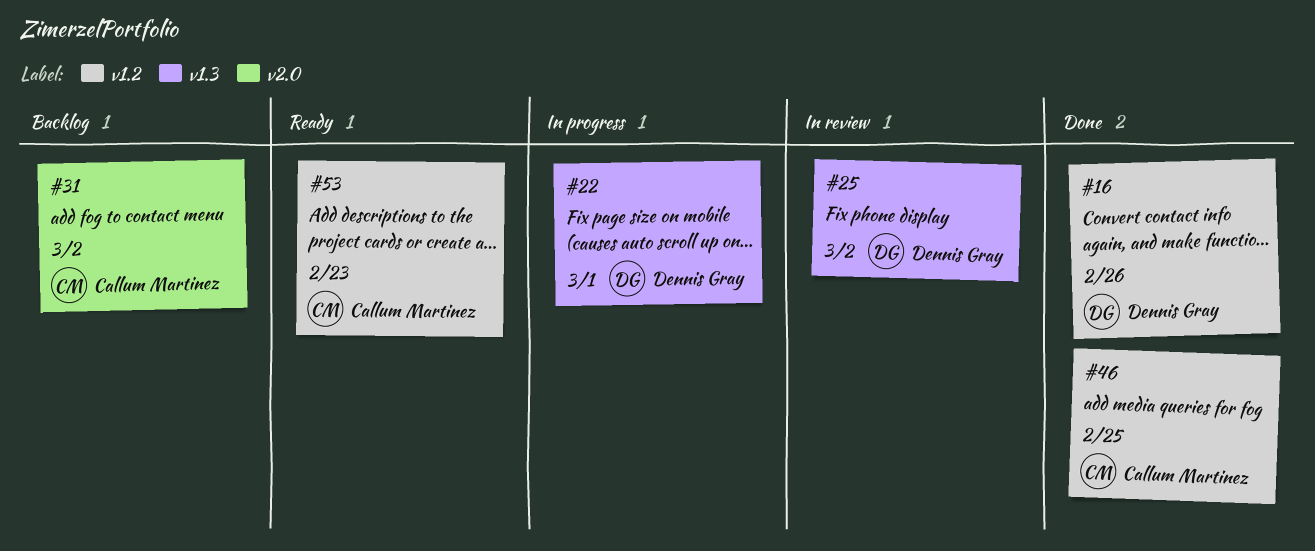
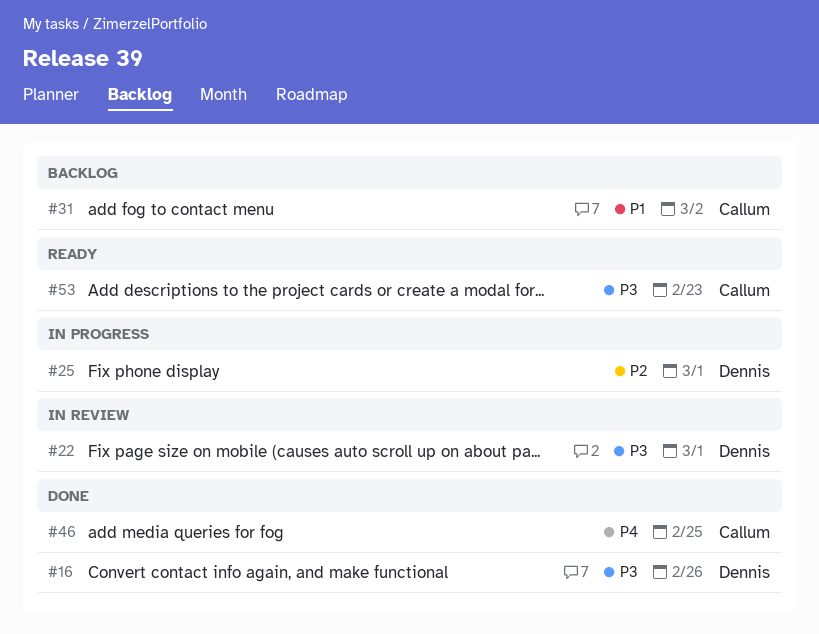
#22, status: In progress -> In review
#25, status: In review -> In progress
#25, due: Mar 2 -> Mar 1

